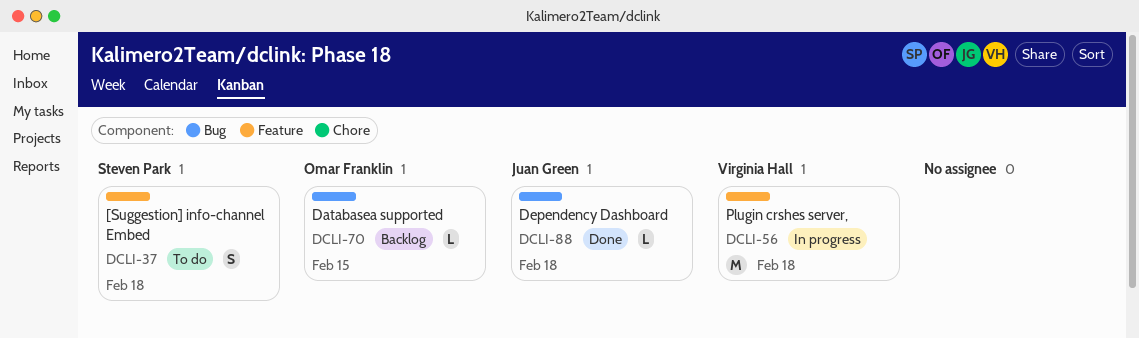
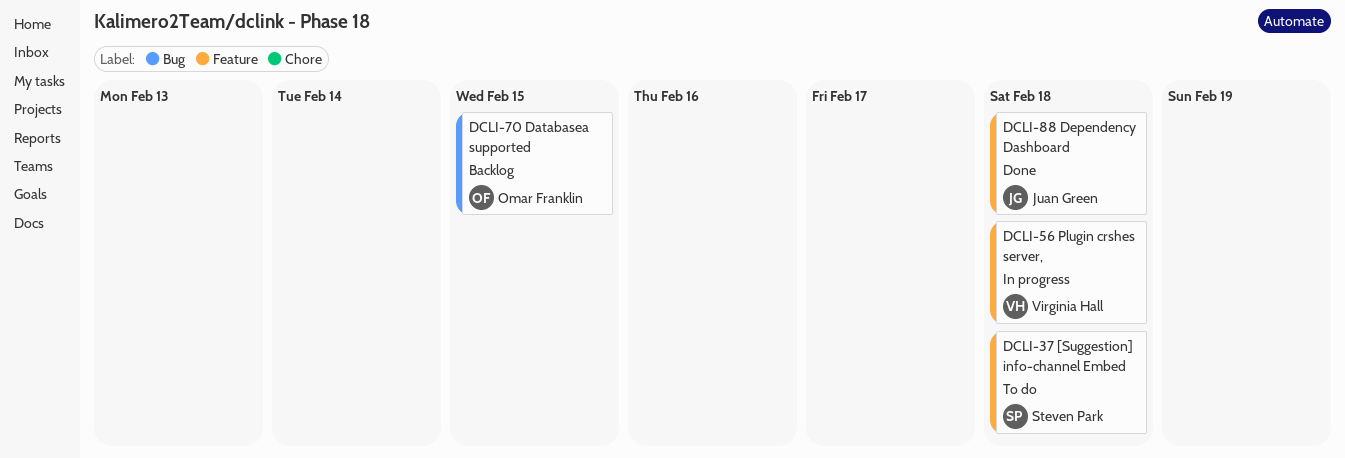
DCLI-88, label: Bug -> Feature

